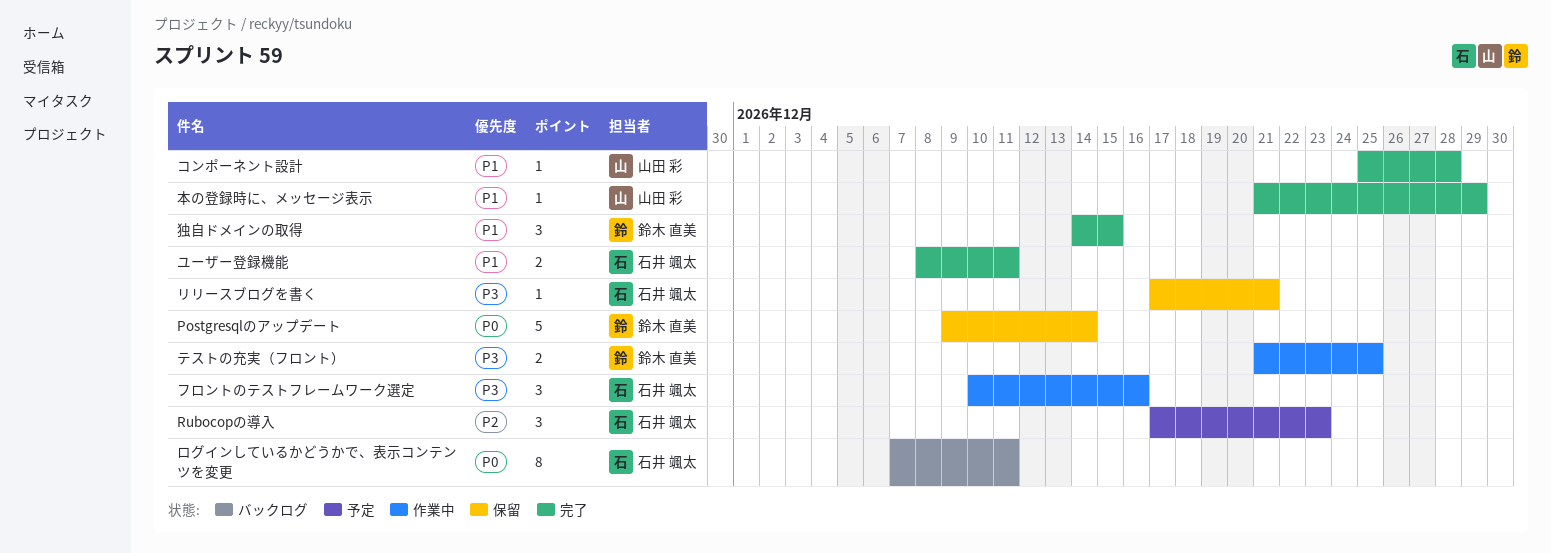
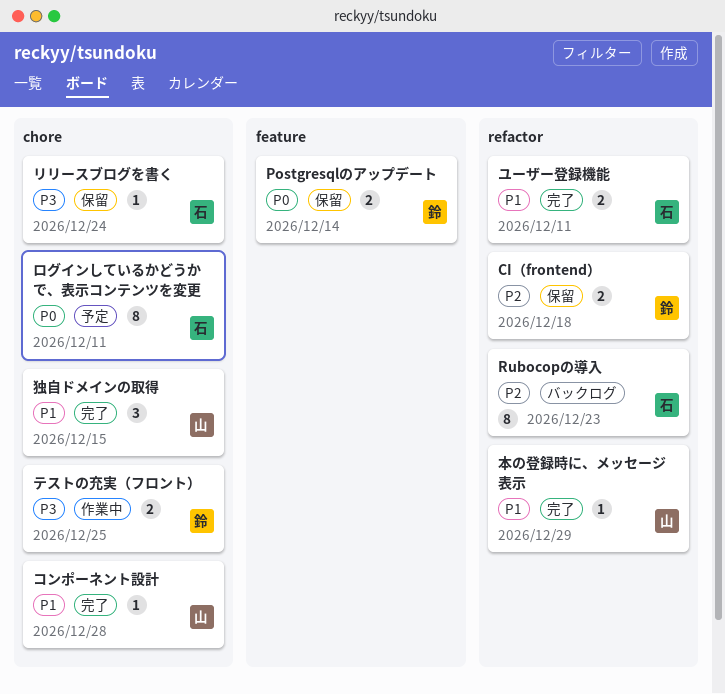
CI（frontend）: none -> present
Postgresqlのアップデート, estimate: 5 -> 2
Rubocopの導入, status: 予定 -> バックログ
Rubocopの導入, estimate: 3 -> 8
フロントのテストフレームワーク選定: present -> none
リリースブログを書く, due: Dec 21 -> Dec 24
ログインしているかどうかで、表示コンテンツを変更, status: バックログ -> 予定
独自ドメインの取得, owner: 鈴木 直美 -> 山田 彩

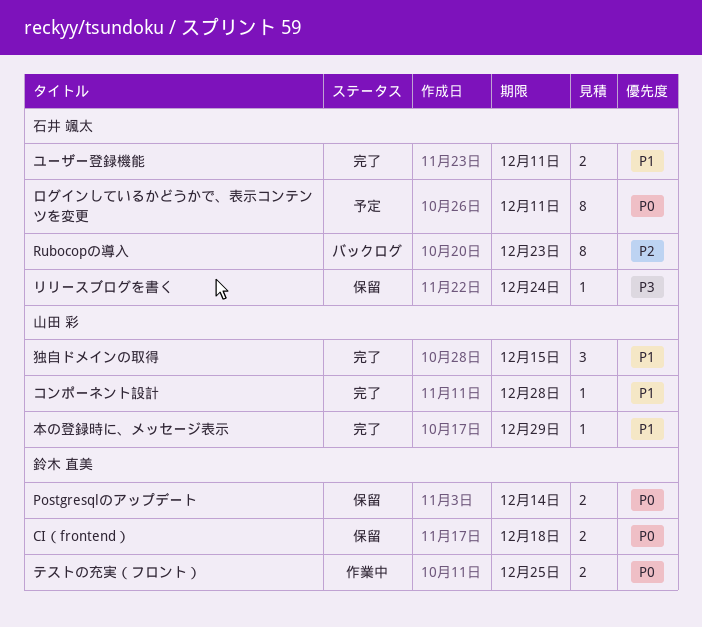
CI（frontend）, priority: P2 -> P0
テストの充実（フロント）, priority: P3 -> P0

